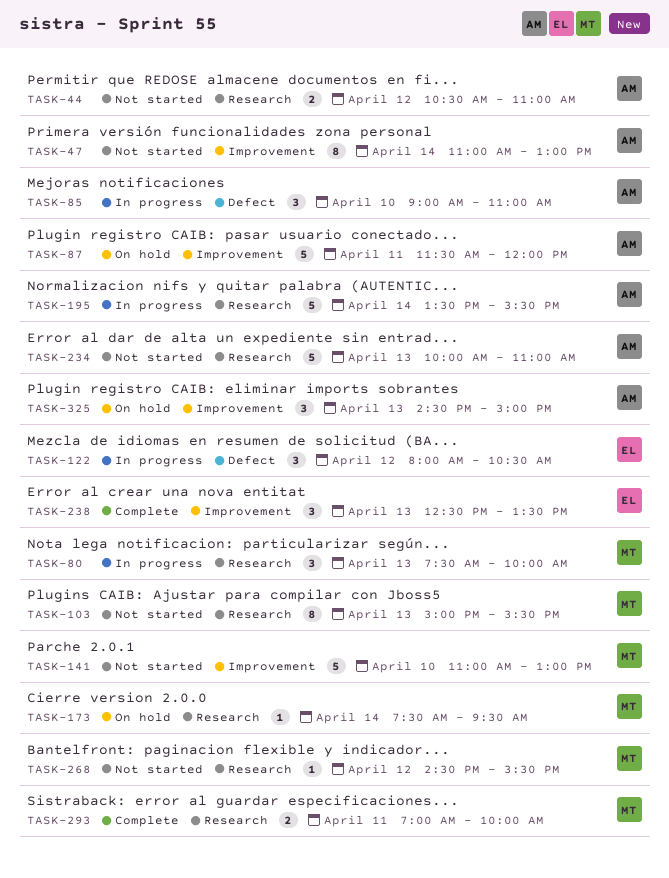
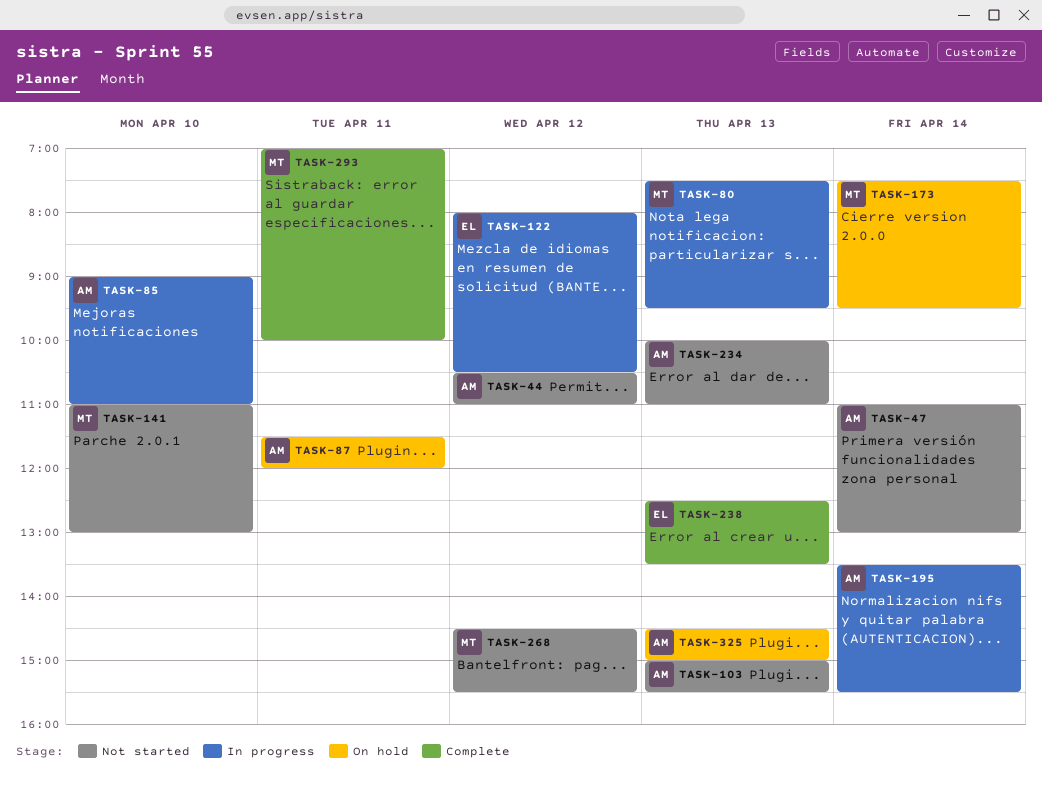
TASK-80, ends: 10:00 -> 09:30
TASK-103, owner: MT -> AM

